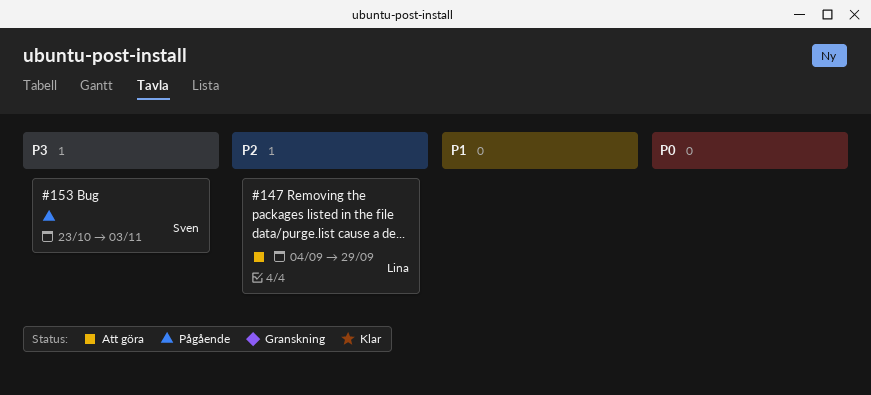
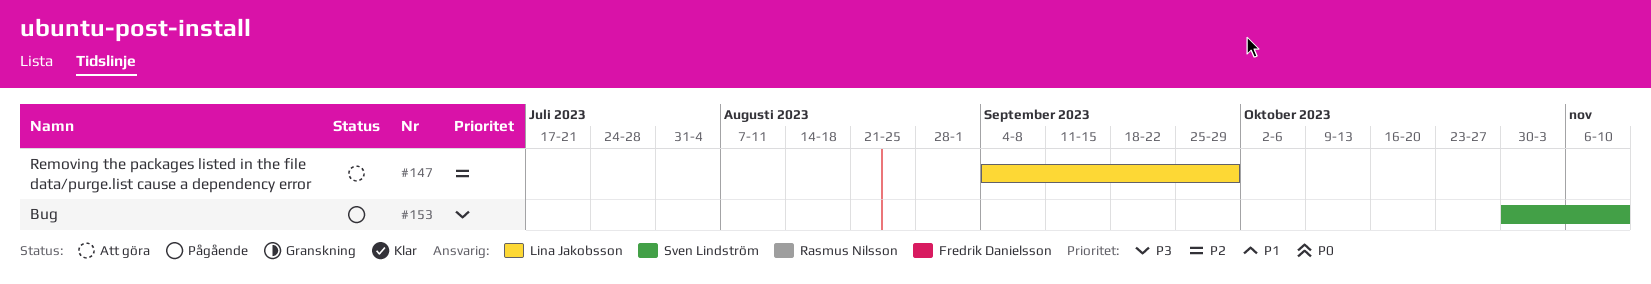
#153, start: Oct 23 -> Oct 30
#153, due: Nov 3 -> Nov 10

